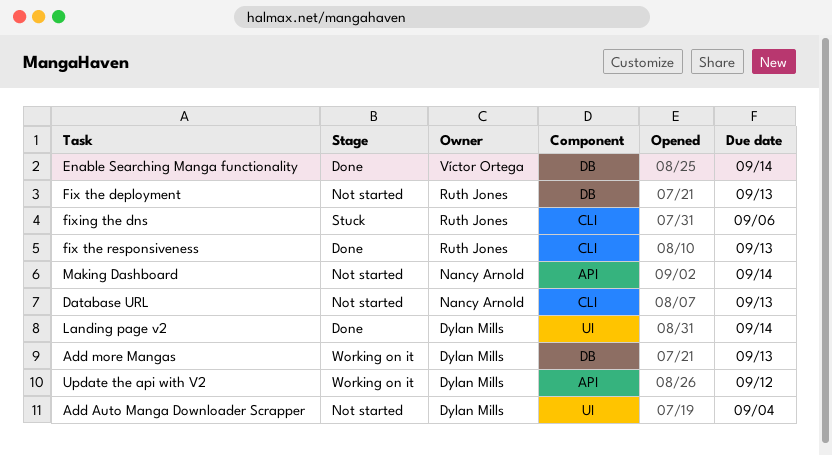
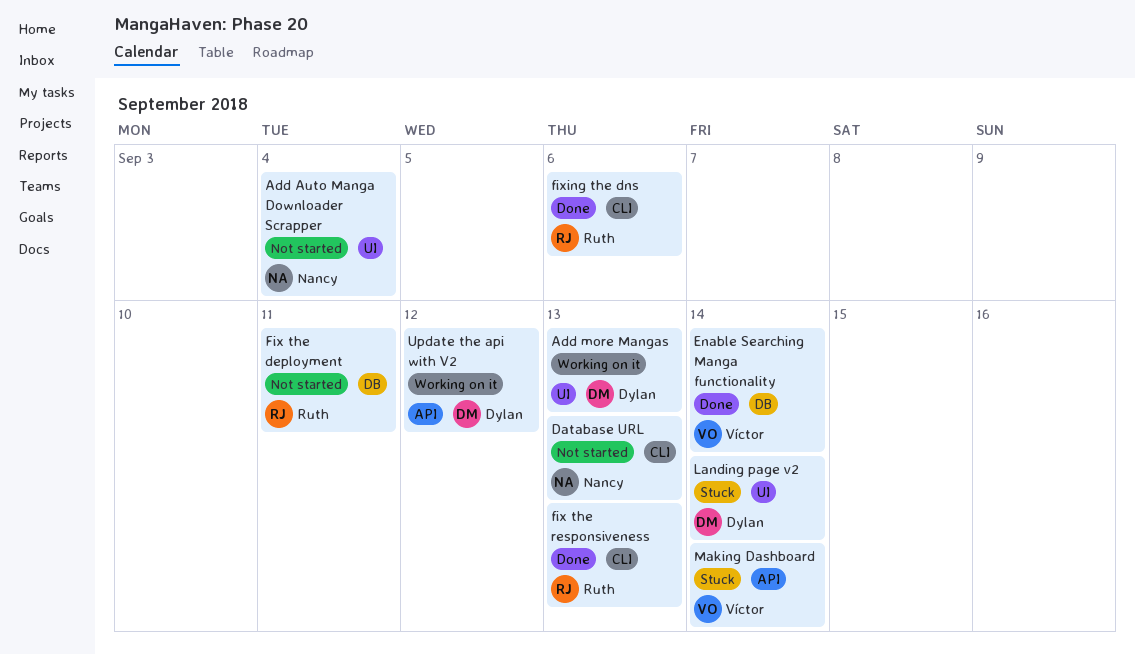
Add Auto Manga Downloader Scrapper, owner: Dylan Mills -> Nancy Arnold
Add more Mangas, label: DB -> UI
Fix the deployment, due: Sep 13 -> Sep 11
fixing the dns, status: Stuck -> Done
Landing page v2, status: Done -> Stuck
Making Dashboard, status: Not started -> Stuck
Making Dashboard, owner: Nancy Arnold -> Víctor Ortega

